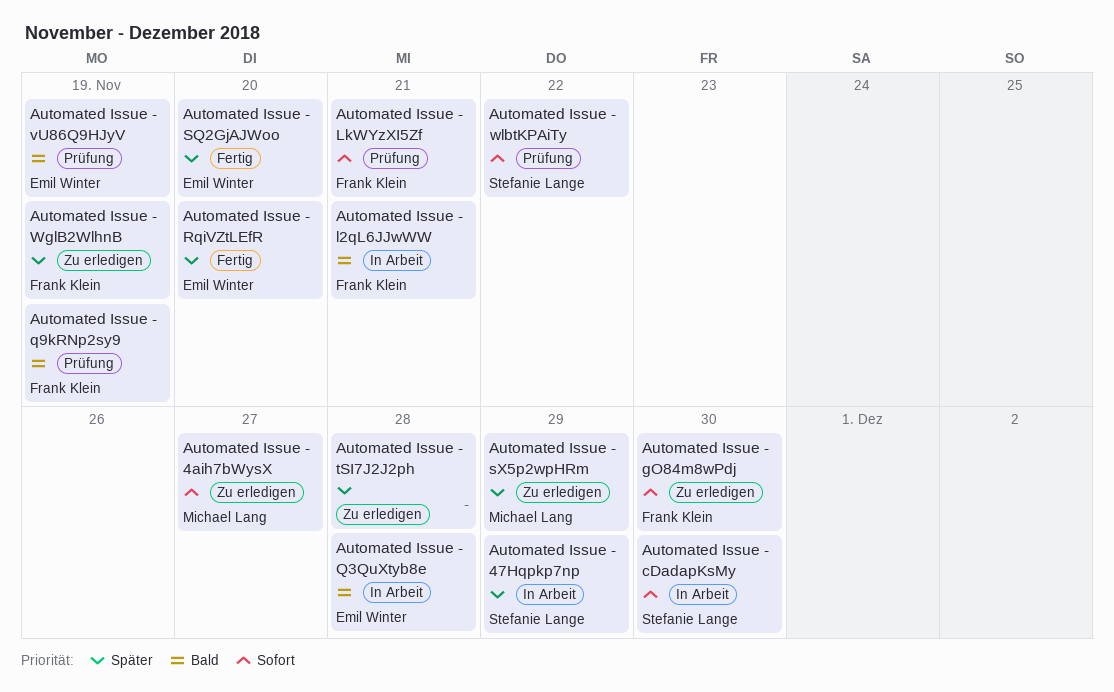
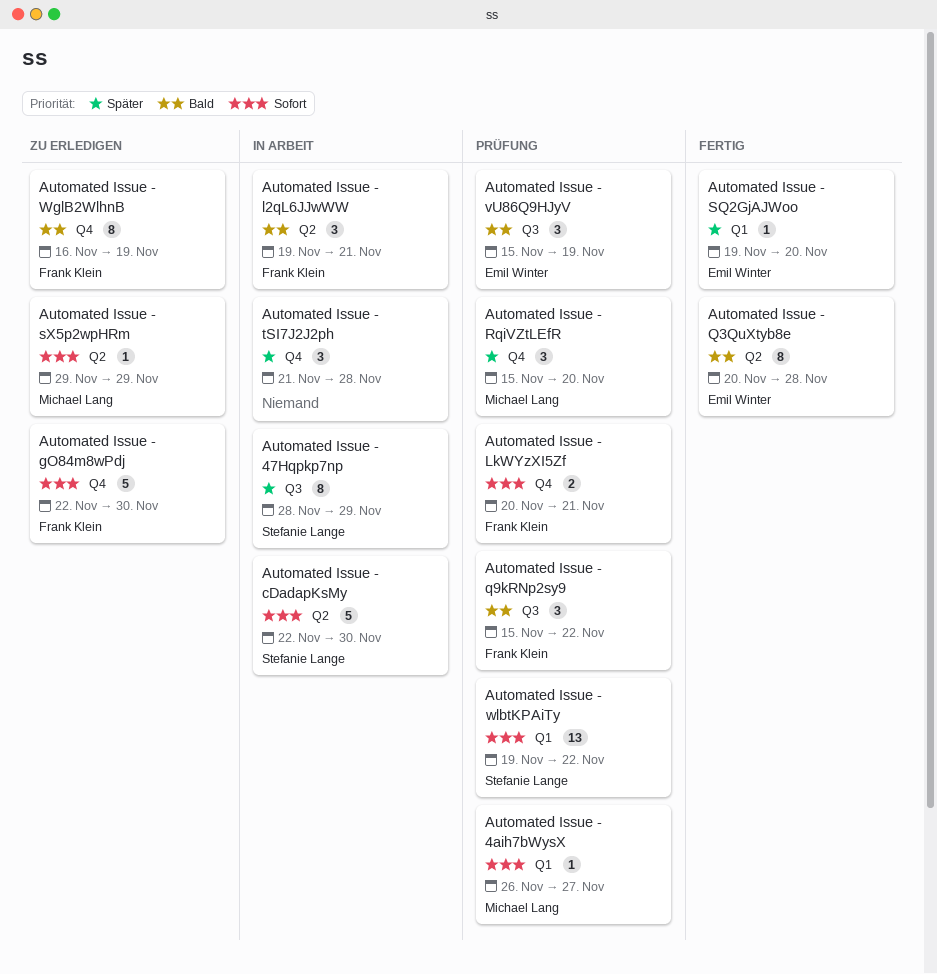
Automated Issue - 4aih7bWysX, status: Zu erledigen -> Prüfung
Automated Issue - Q3QuXtyb8e, status: In Arbeit -> Fertig
Automated Issue - q9kRNp2sy9, due: Nov 19 -> Nov 22
Automated Issue - RqiVZtLEfR, status: Fertig -> Prüfung
Automated Issue - RqiVZtLEfR, owner: Emil Winter -> Michael Lang
Automated Issue - sX5p2wpHRm, priority: Später -> Sofort
Automated Issue - tSI7J2J2ph, status: Zu erledigen -> In Arbeit
Automated Issue - WglB2WlhnB, priority: Später -> Bald

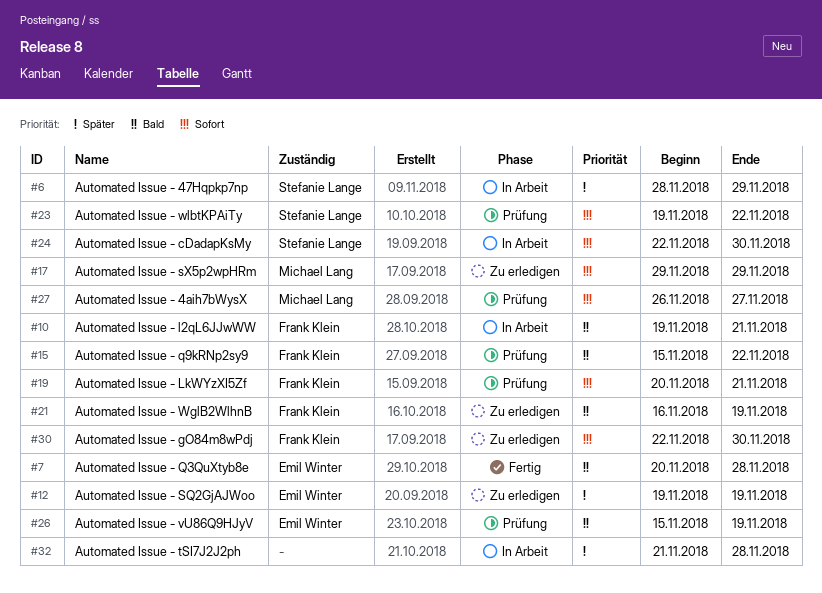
Automated Issue - RqiVZtLEfR: present -> none
Automated Issue - SQ2GjAJWoo, status: Fertig -> Zu erledigen
Automated Issue - SQ2GjAJWoo, due: Nov 20 -> Nov 19

